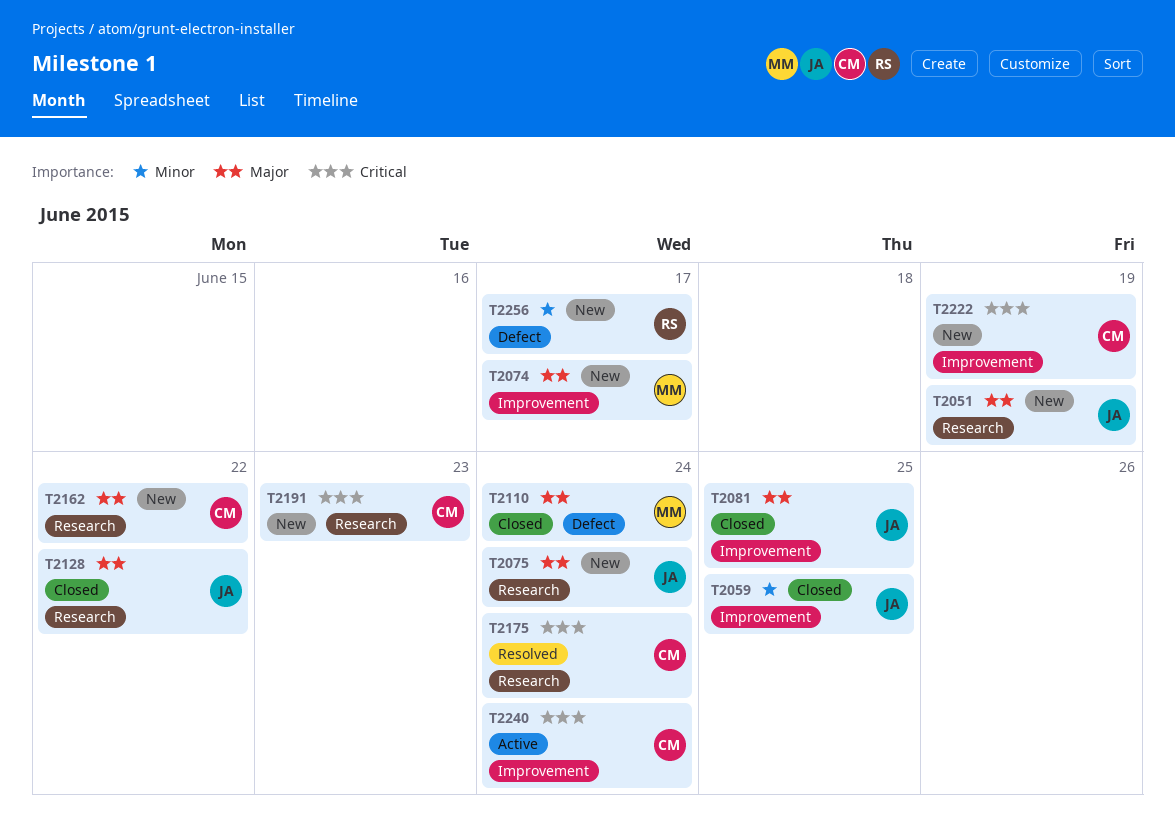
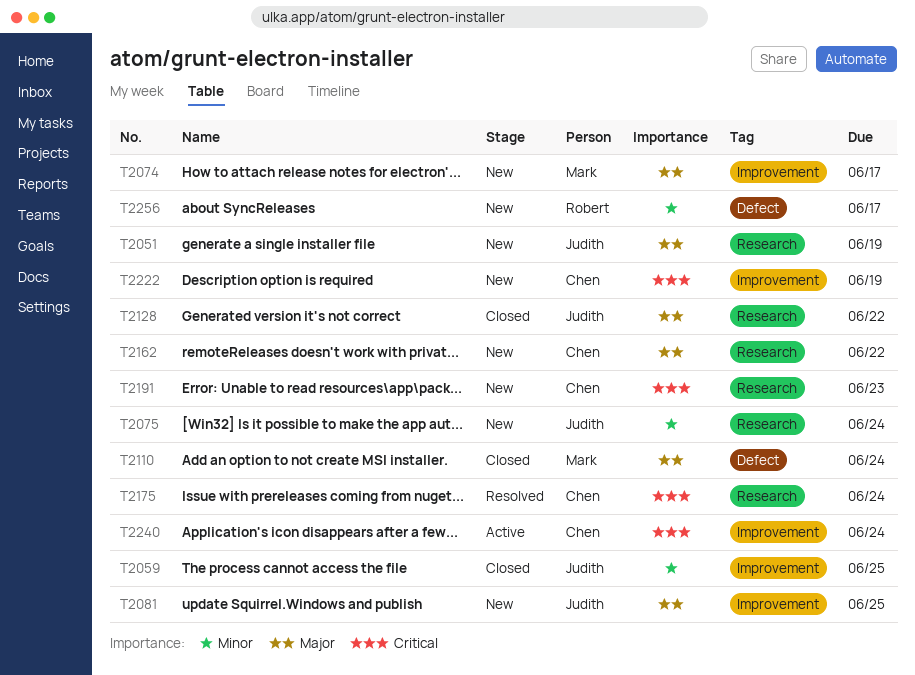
T2075, priority: Major -> Minor
T2081, status: Closed -> New

